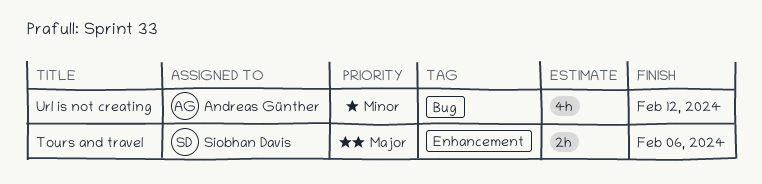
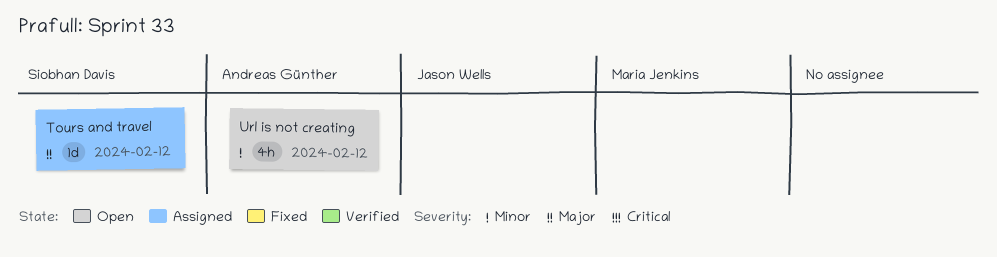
Tours and travel, estimate: 2h -> 1d
Tours and travel, due: Feb 6 -> Feb 12

